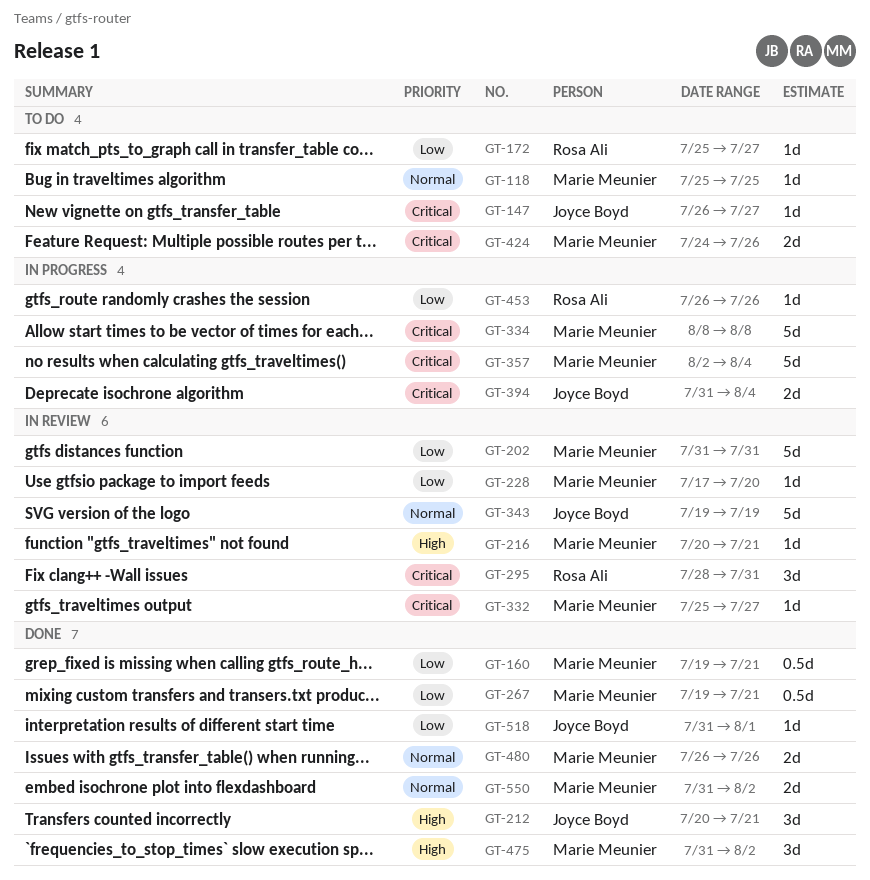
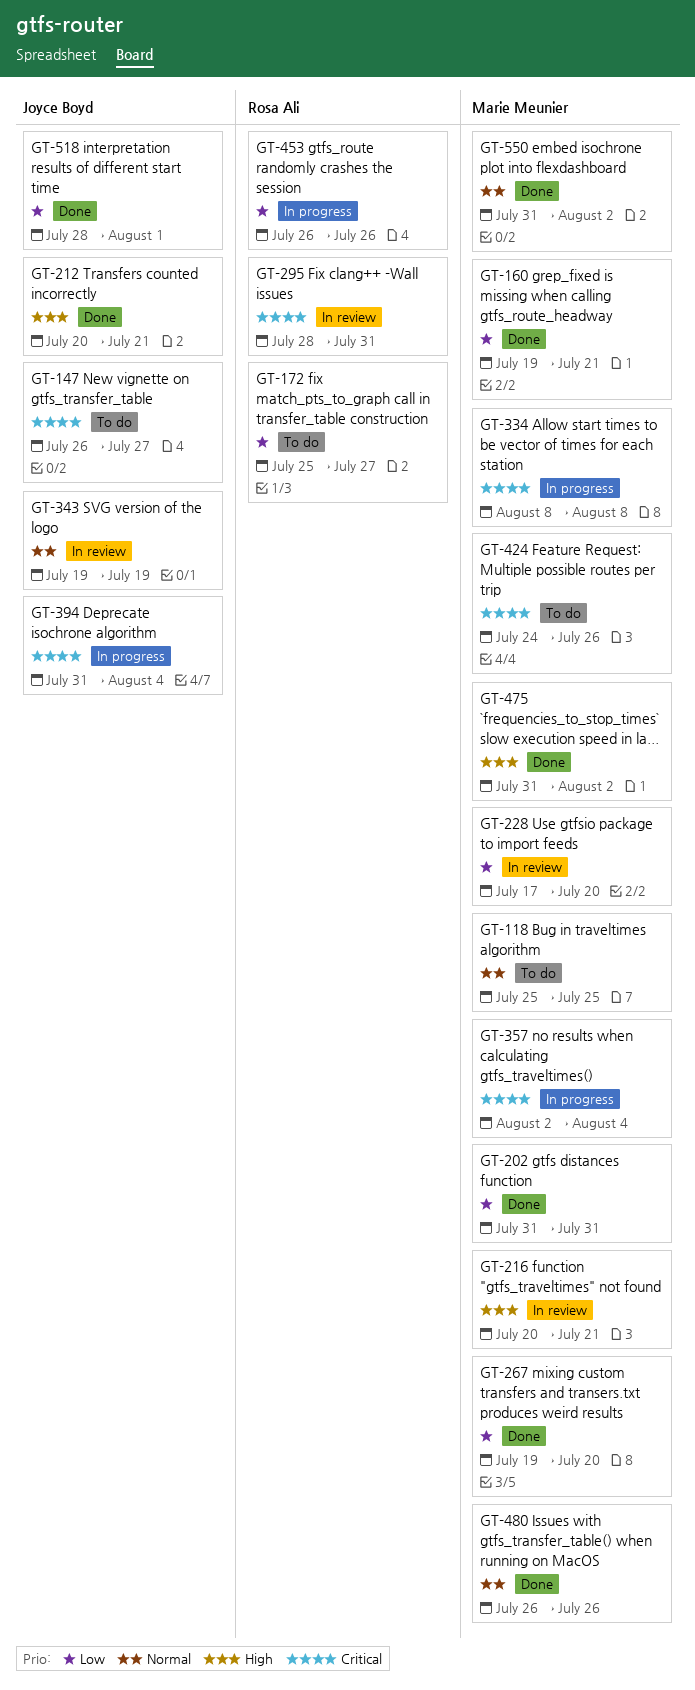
GT-202, status: In review -> Done
GT-267, due: Jul 21 -> Jul 20
GT-332: present -> none
GT-518, start: Jul 31 -> Jul 28

